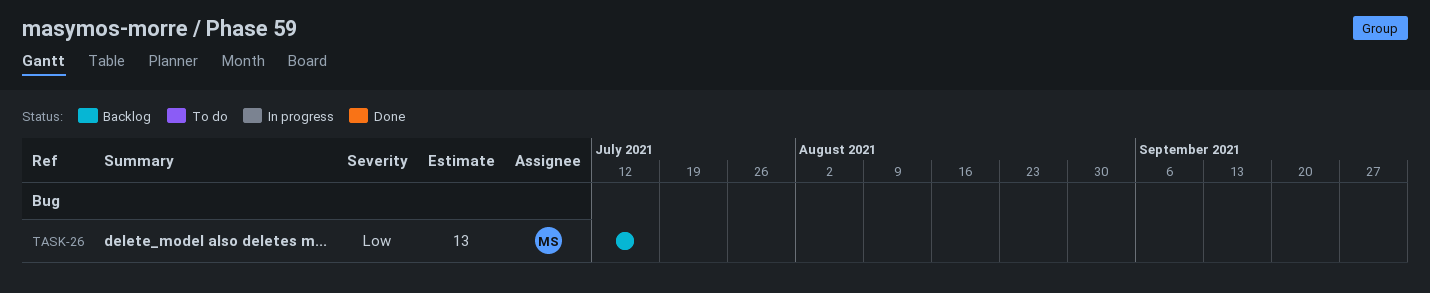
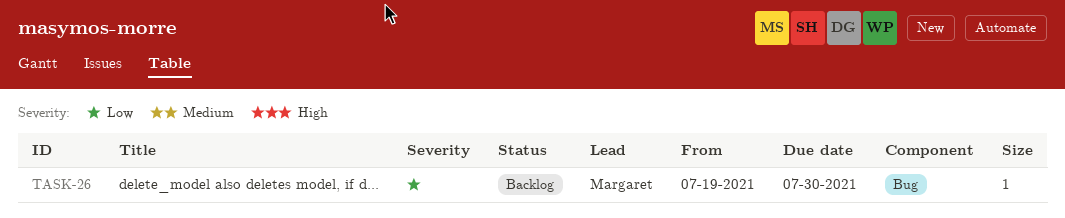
TASK-26, estimate: 13 -> 1
TASK-26, start: Jul 12 -> Jul 19
TASK-26, due: Jul 16 -> Jul 30

